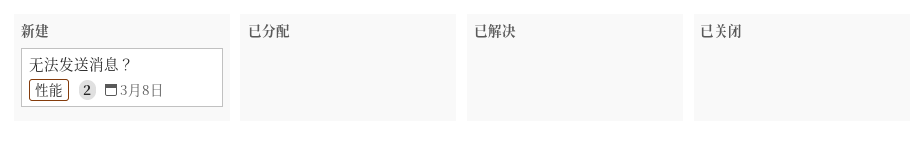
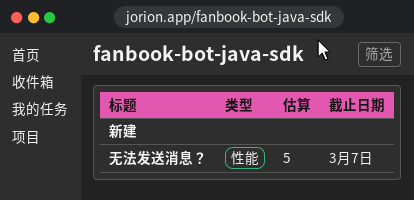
无法发送消息？, estimate: 2 -> 5
无法发送消息？, due: Mar 8 -> Mar 7

